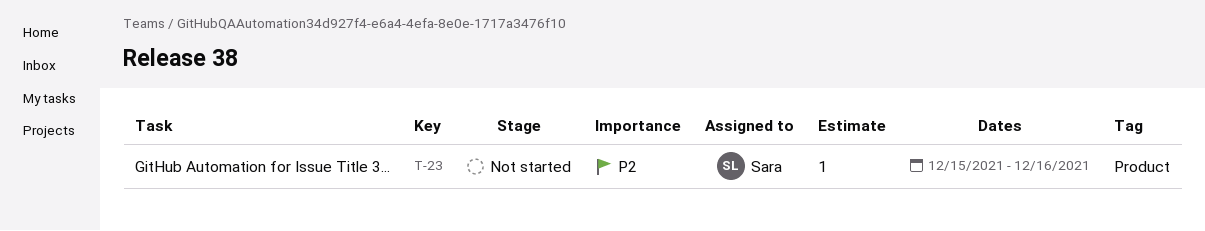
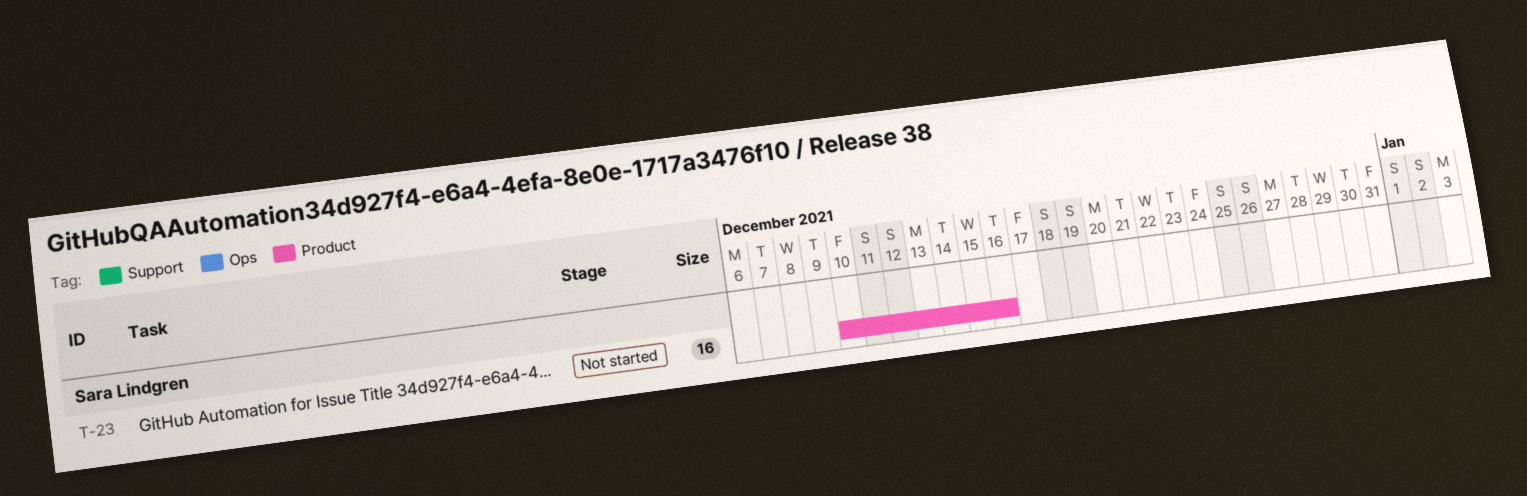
T-23, estimate: 1 -> 16
T-23, start: Dec 15 -> Dec 10

